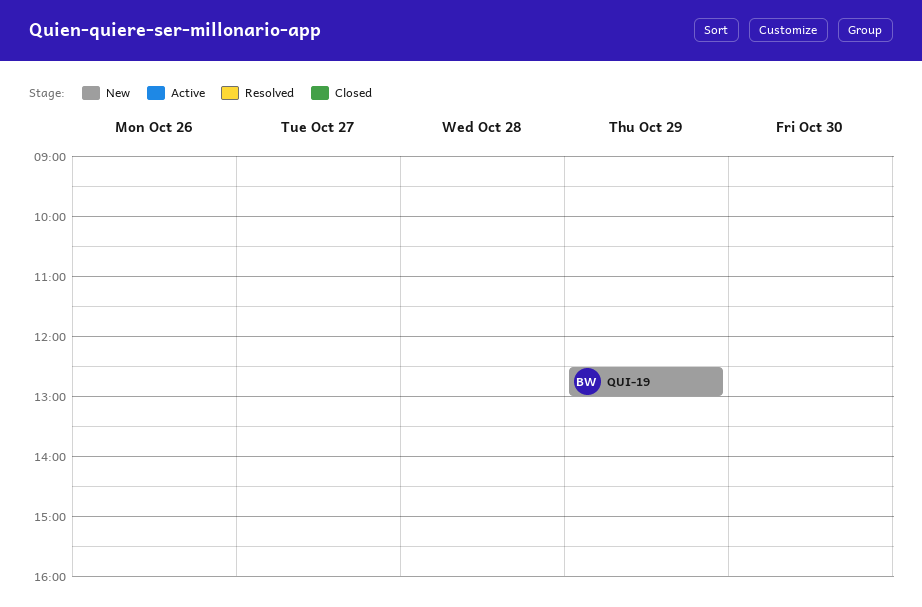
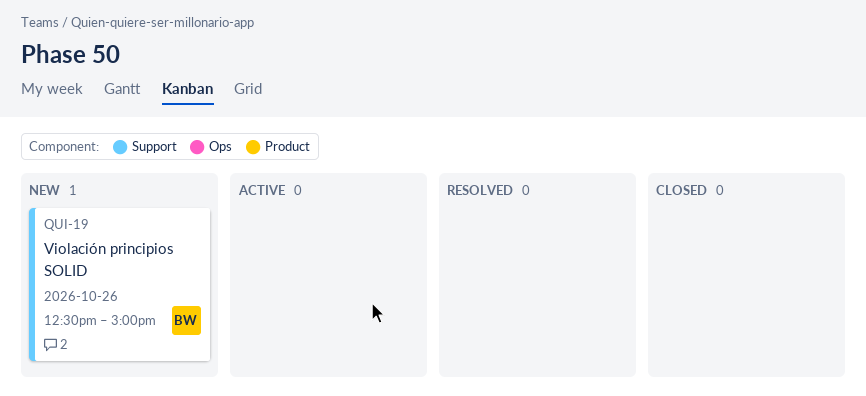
QUI-19, day: Oct 29 -> Oct 26
QUI-19, ends: 13:00 -> 15:00

